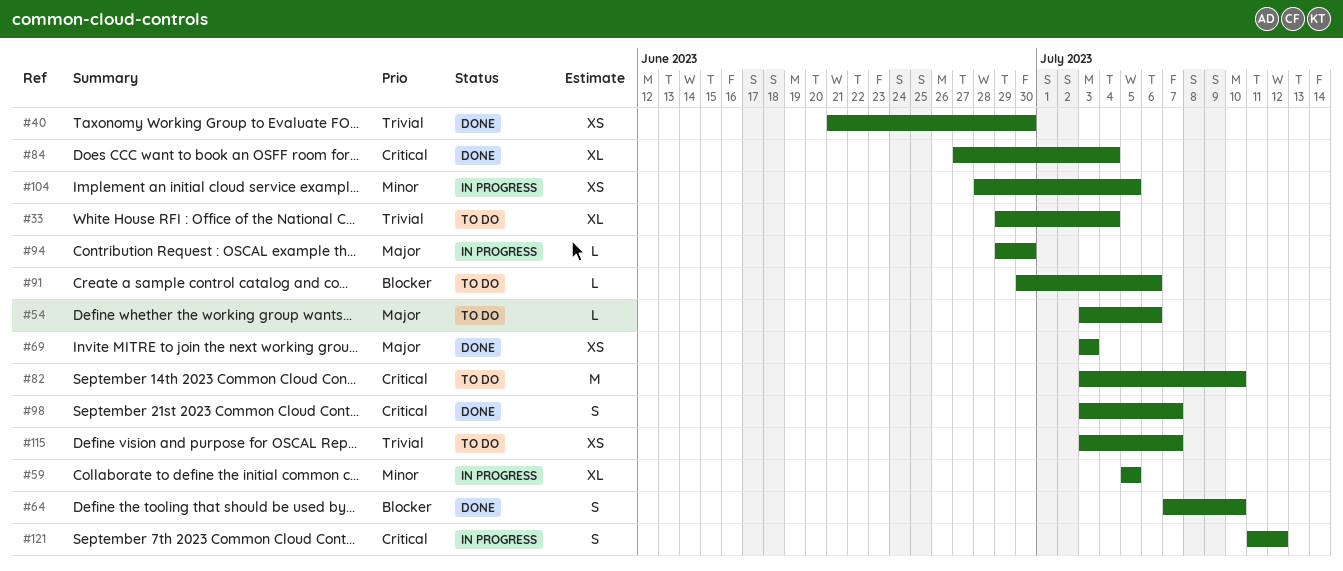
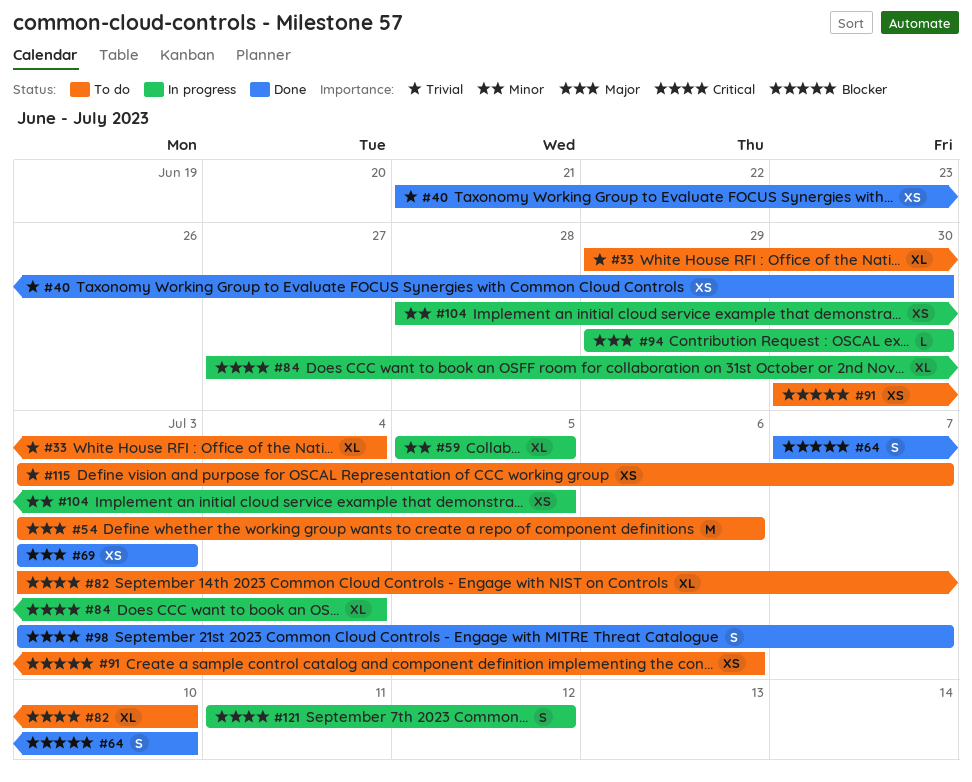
#54, estimate: L -> M
#82, estimate: M -> XL
#84, status: Done -> In progress
#91, estimate: L -> XS

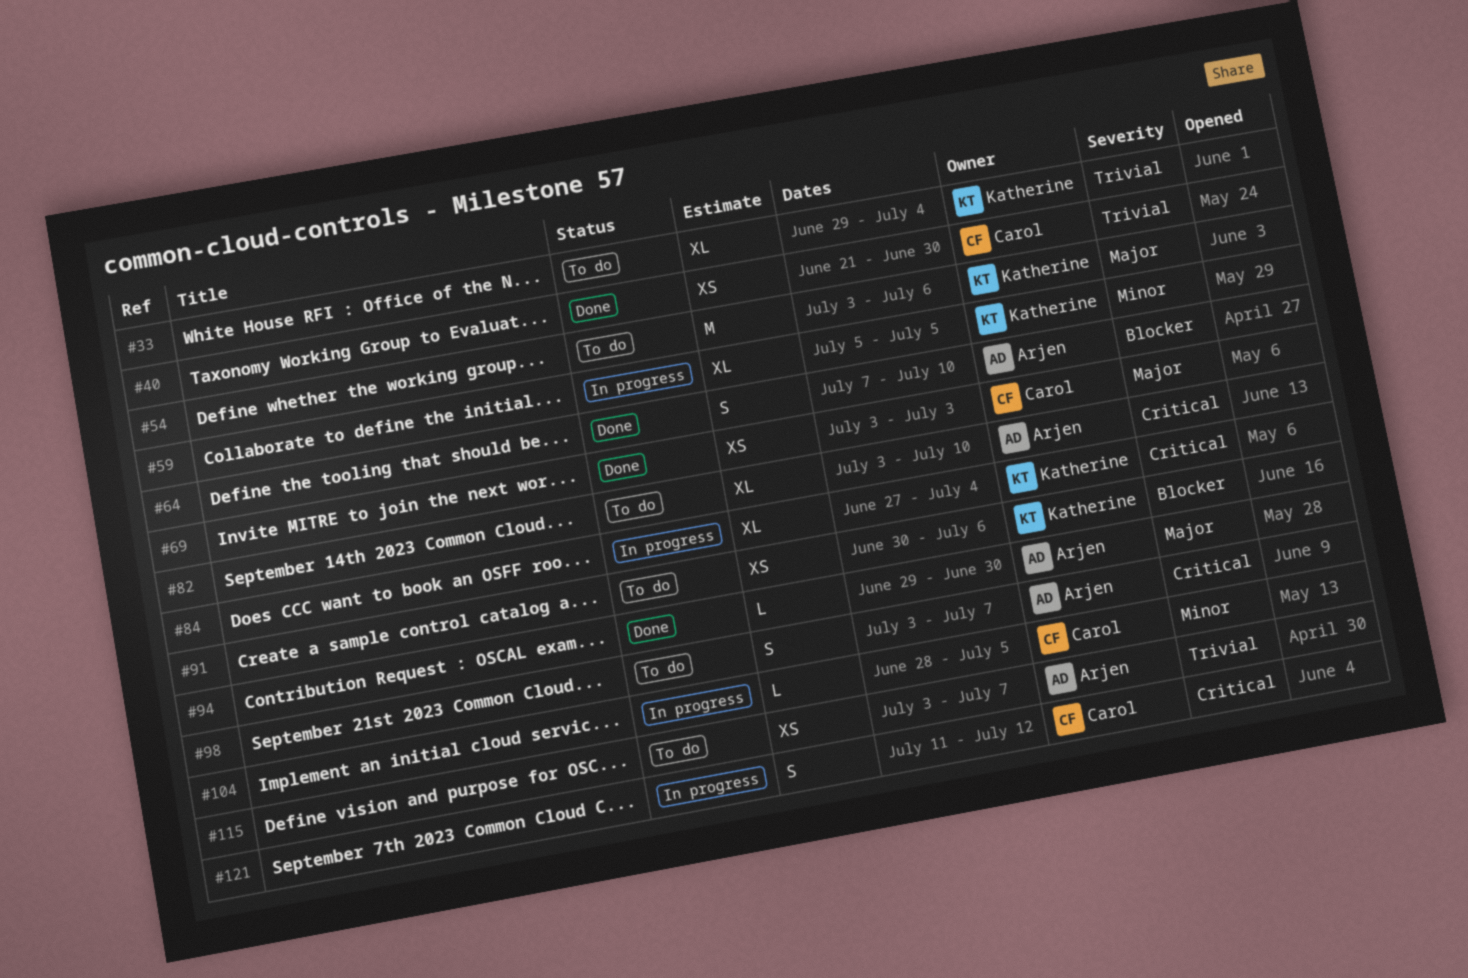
#94, status: In progress -> Done
#98, status: Done -> To do
#104, estimate: XS -> L

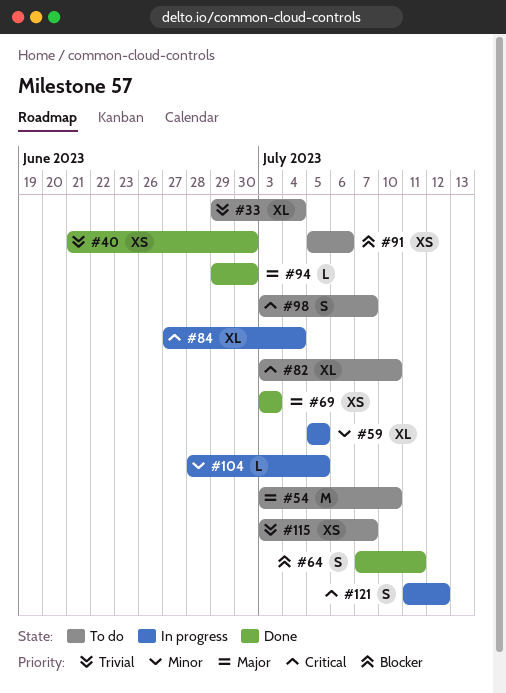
#54, due: Jul 6 -> Jul 10
#64, due: Jul 10 -> Jul 11
#91, start: Jun 30 -> Jul 5

